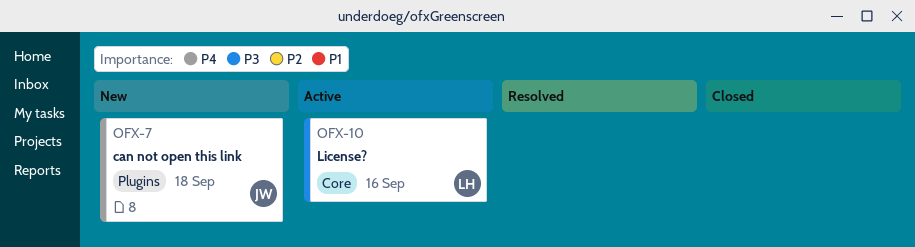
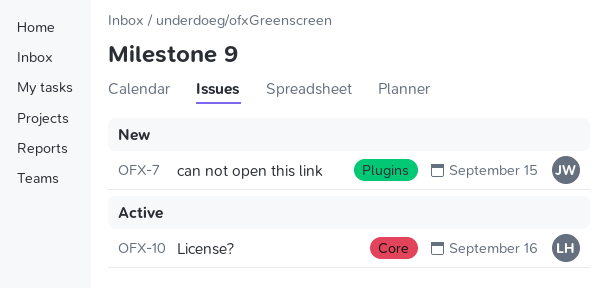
OFX-7, due: Sep 18 -> Sep 15

